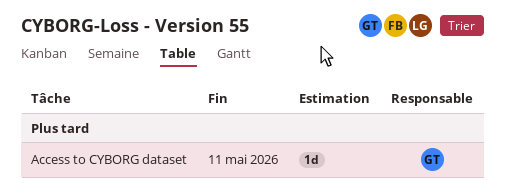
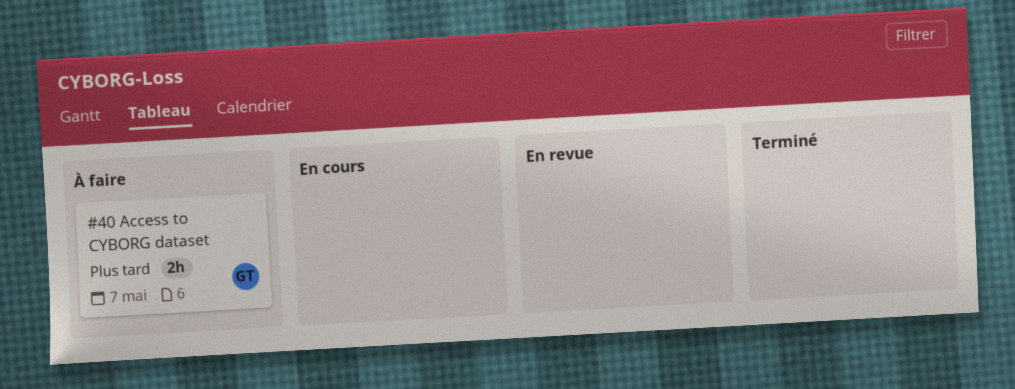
Access to CYBORG dataset, estimate: 1d -> 2h
Access to CYBORG dataset, due: May 11 -> May 7

